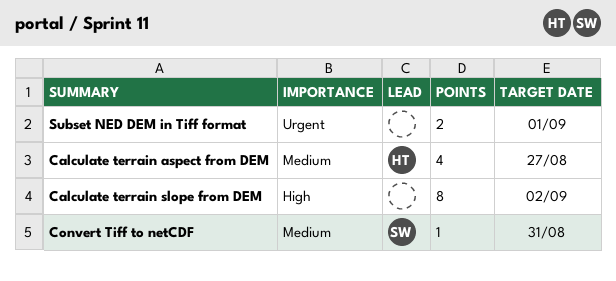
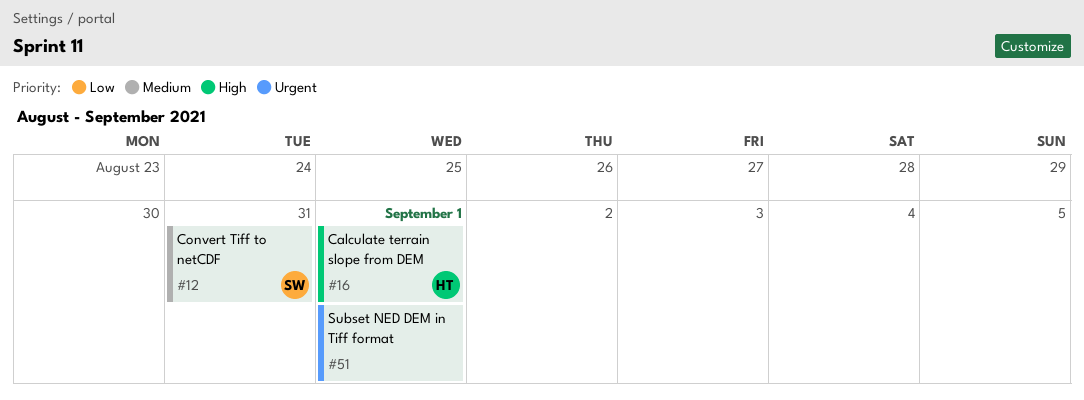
Calculate terrain aspect from DEM: present -> none
Calculate terrain slope from DEM, owner: none -> HT
Calculate terrain slope from DEM, due: Sep 2 -> Sep 1

